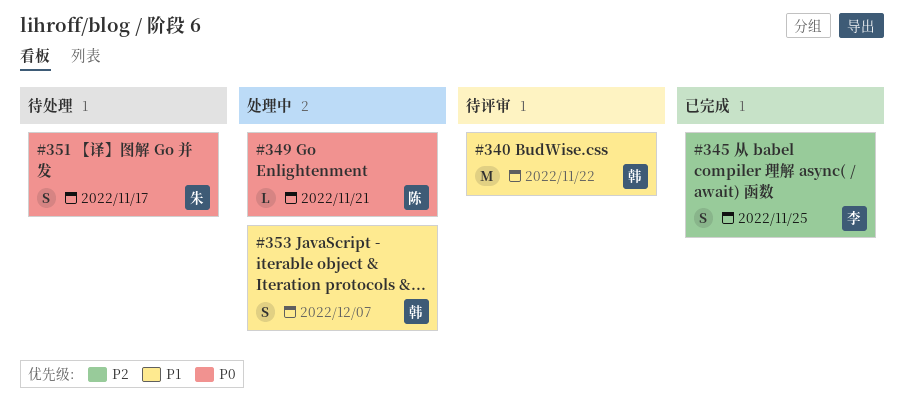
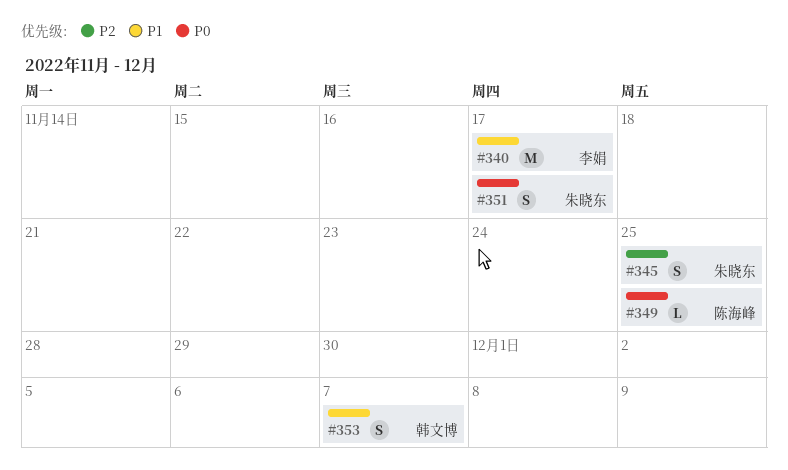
#340, owner: 韩文博 -> 李娟
#340, due: Nov 22 -> Nov 17
#345, owner: 李娟 -> 朱晓东
#349, due: Nov 21 -> Nov 25

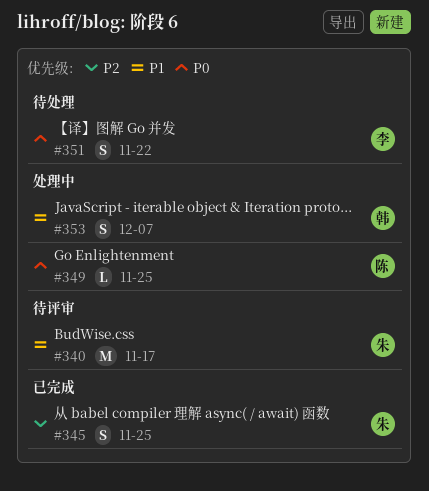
#340, owner: 李娟 -> 朱晓东
#351, owner: 朱晓东 -> 李娟
#351, due: Nov 17 -> Nov 22

